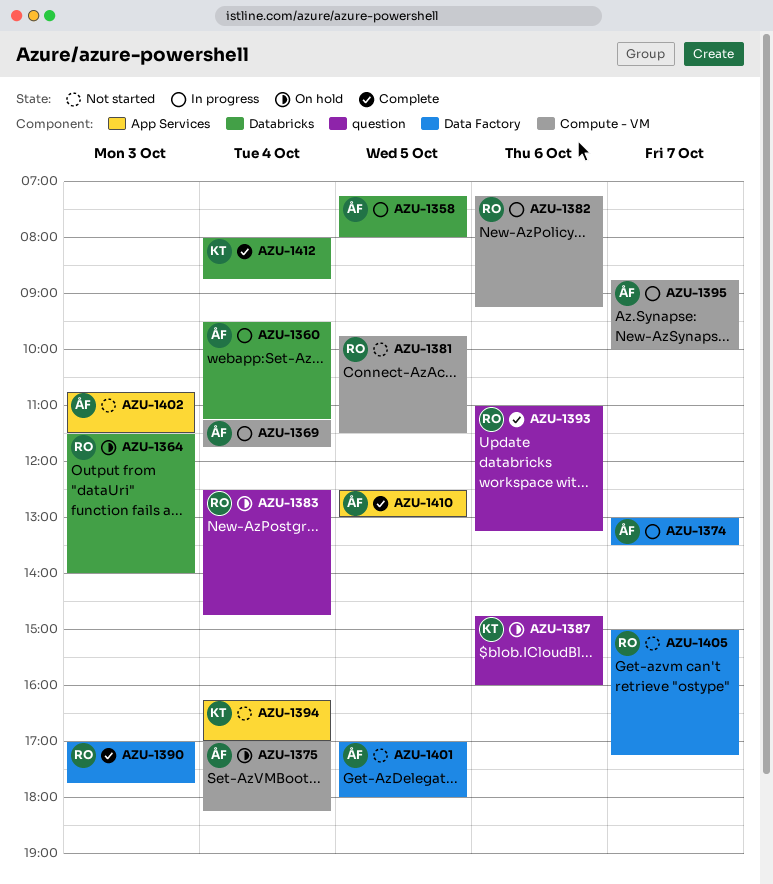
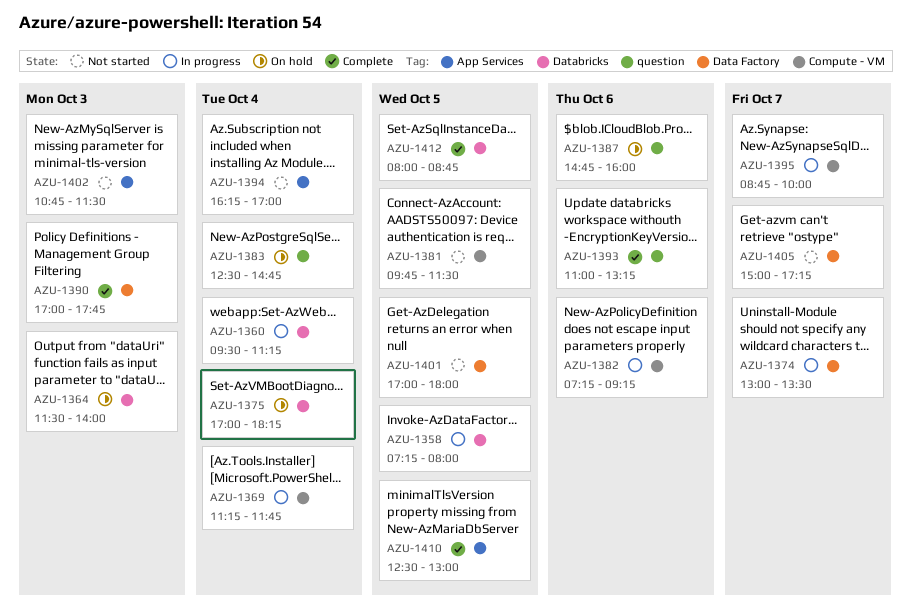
AZU-1375, label: Compute - VM -> Databricks
AZU-1412, day: Oct 4 -> Oct 5

